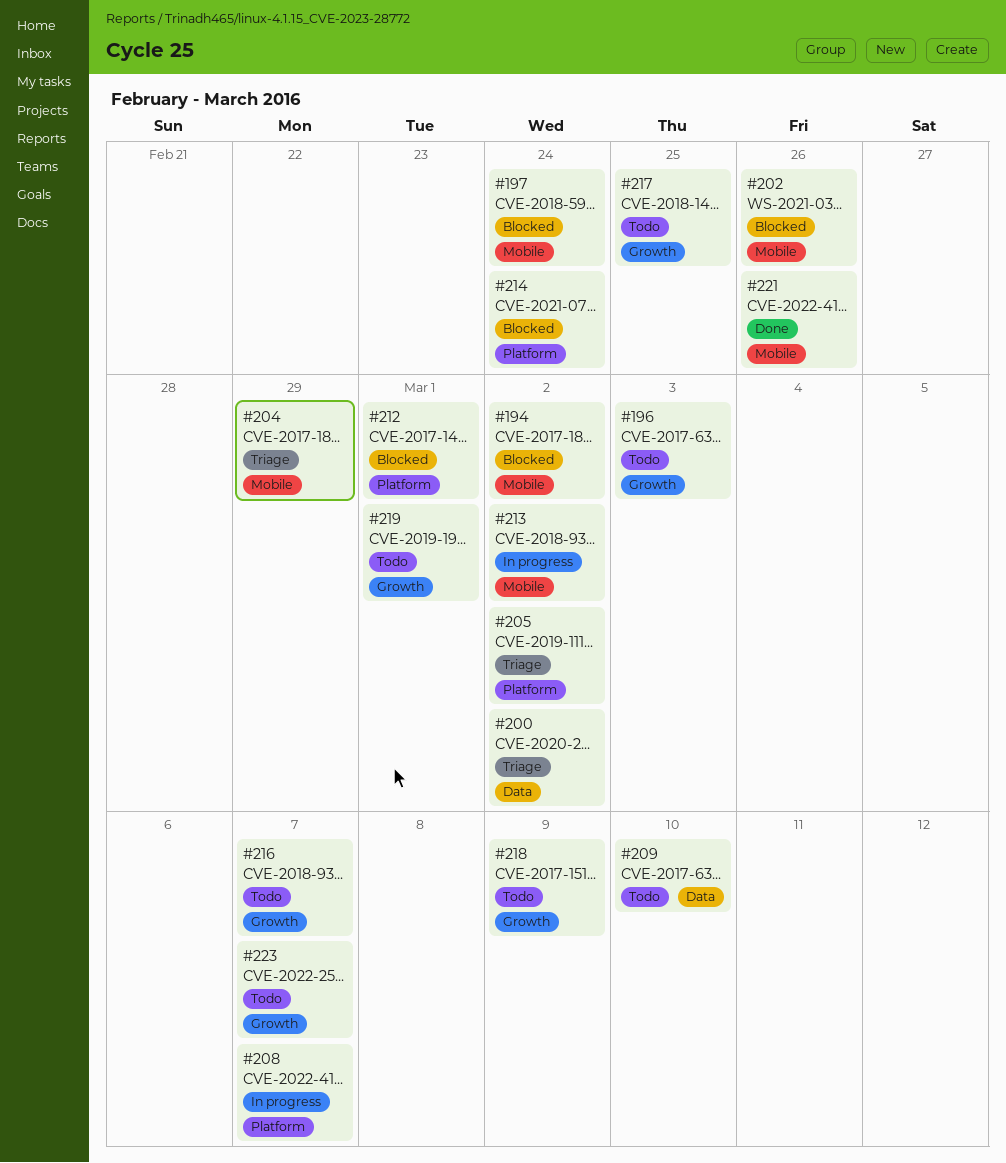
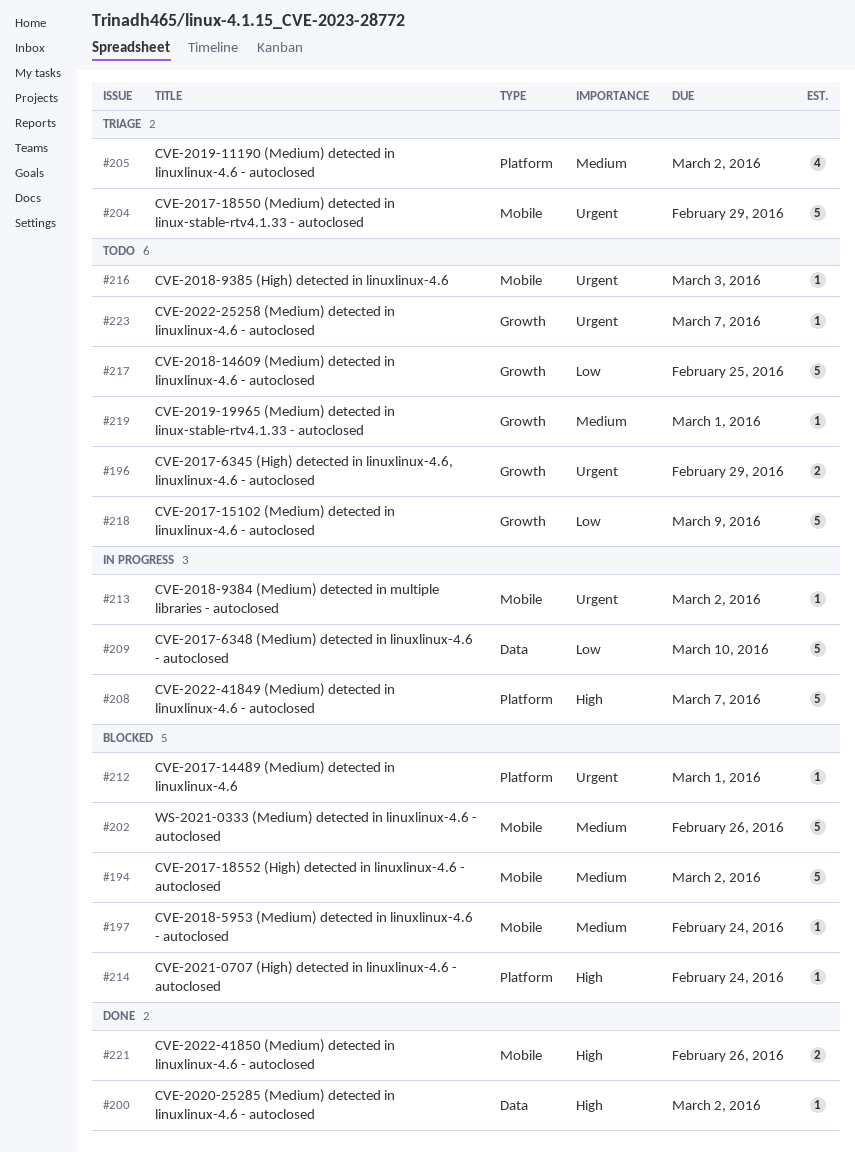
#196, due: Mar 3 -> Feb 29
#200, status: Triage -> Done
#209, status: Todo -> In progress
#216, label: Growth -> Mobile
#216, due: Mar 7 -> Mar 3

